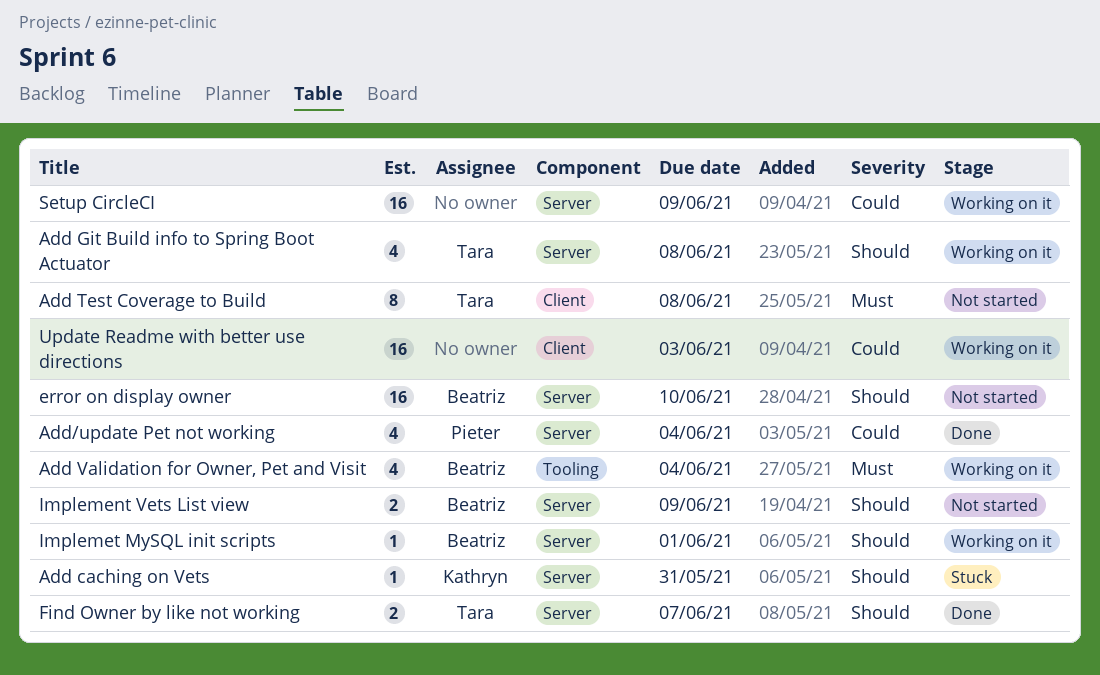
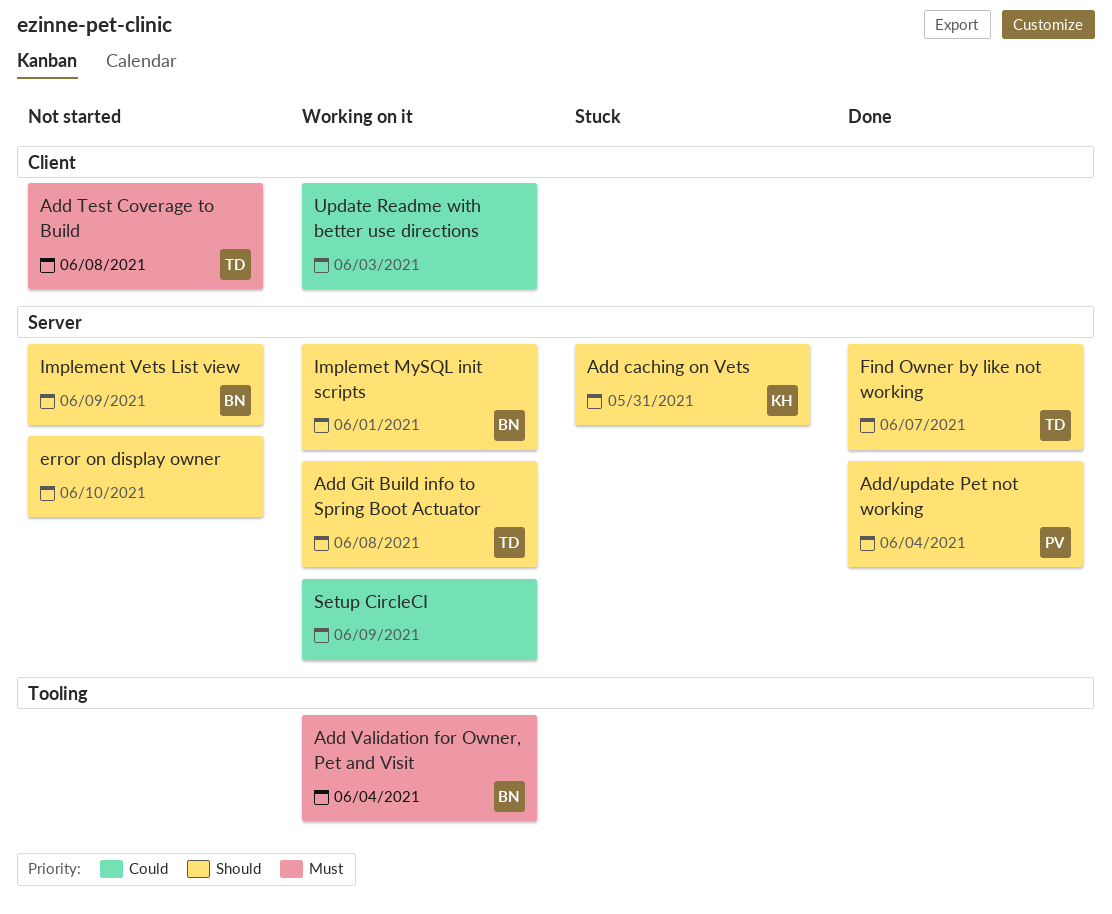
Add/update Pet not working, priority: Could -> Should
error on display owner, owner: Beatriz -> none

